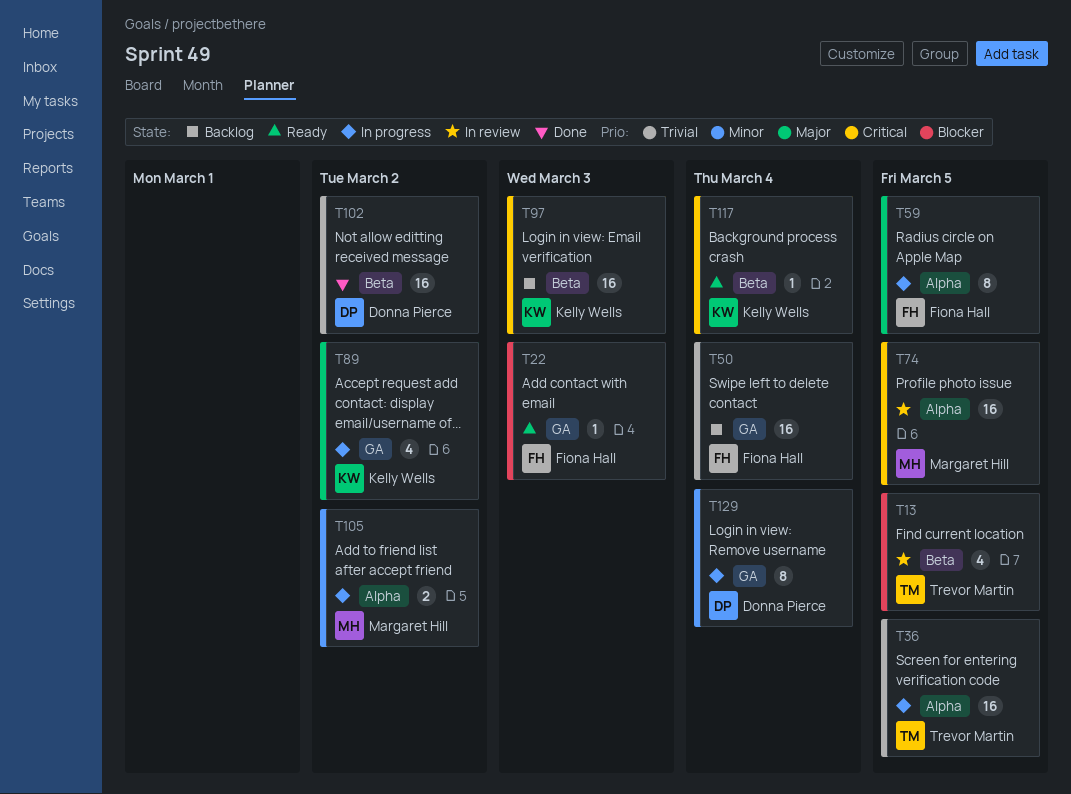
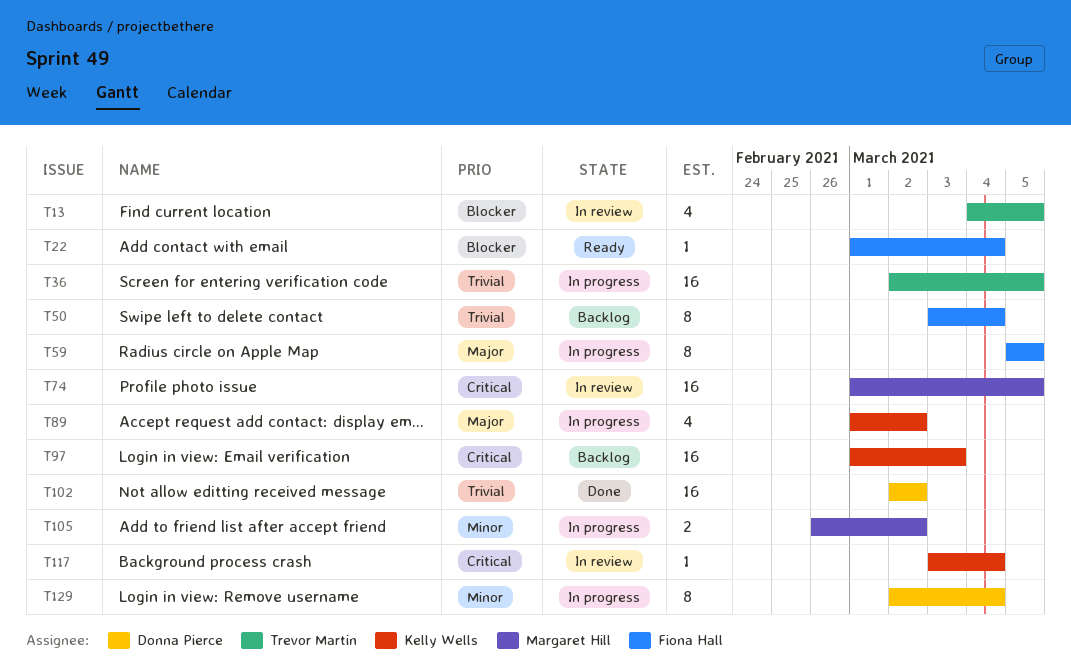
T22, due: Mar 3 -> Mar 4
T50, estimate: 16 -> 8
T117, status: Ready -> In review

